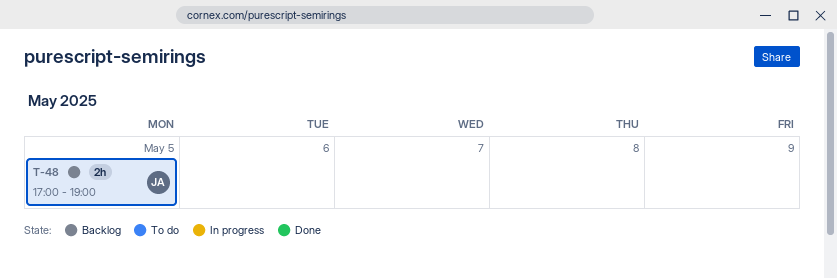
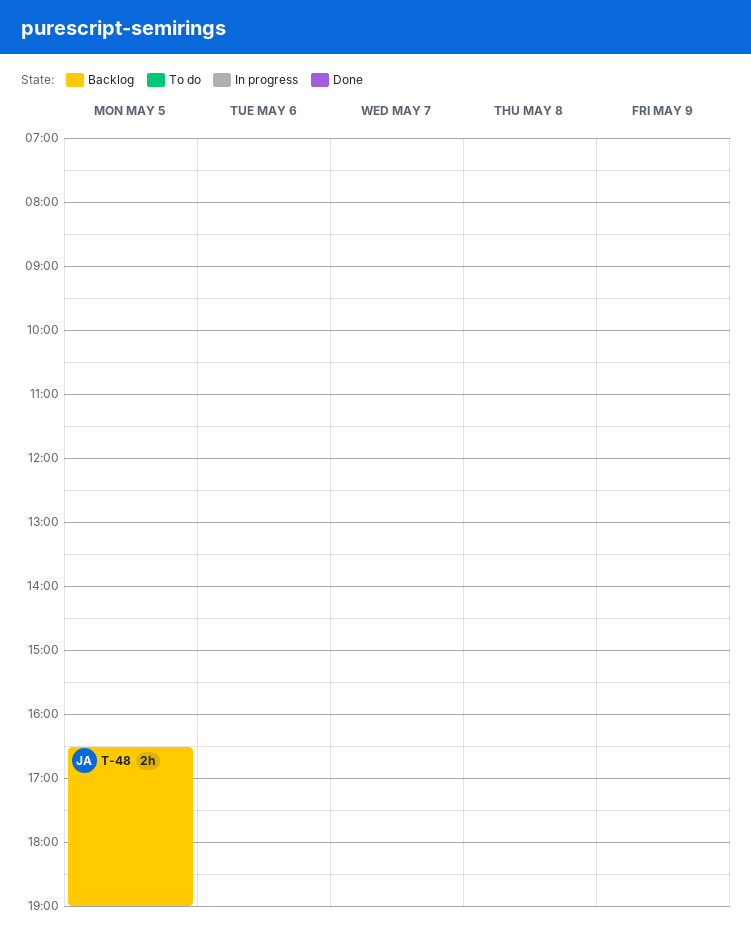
T-48, begins: 17:00 -> 16:30

